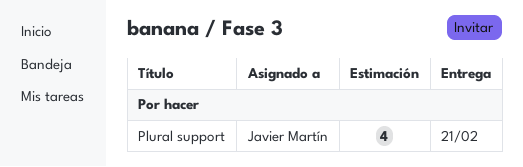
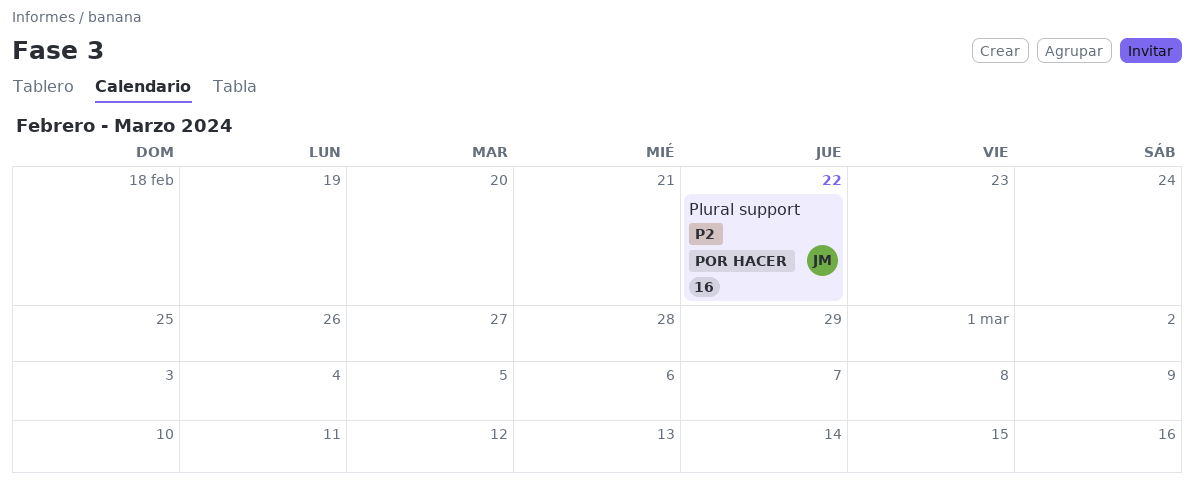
Plural support, estimate: 4 -> 16
Plural support, due: Feb 21 -> Feb 22

